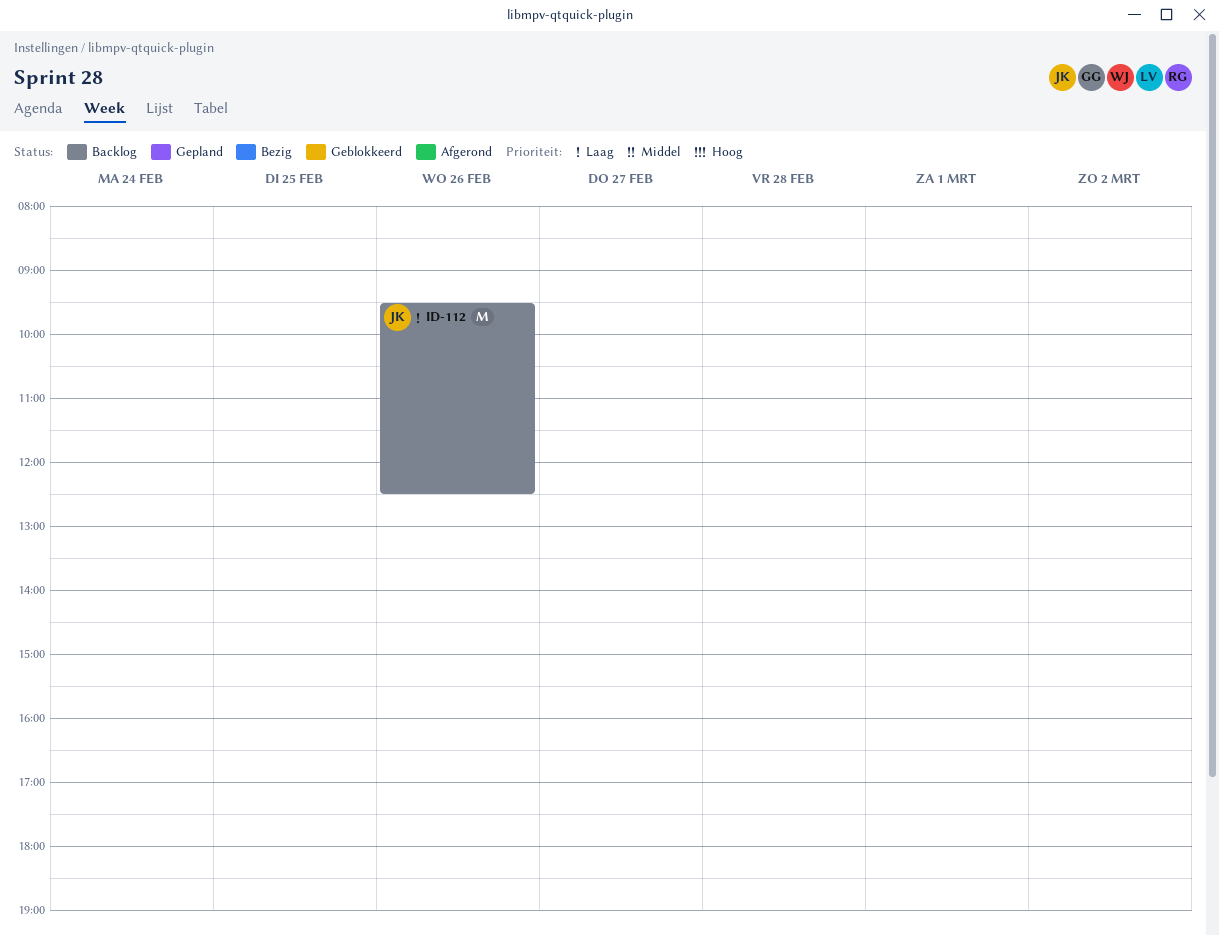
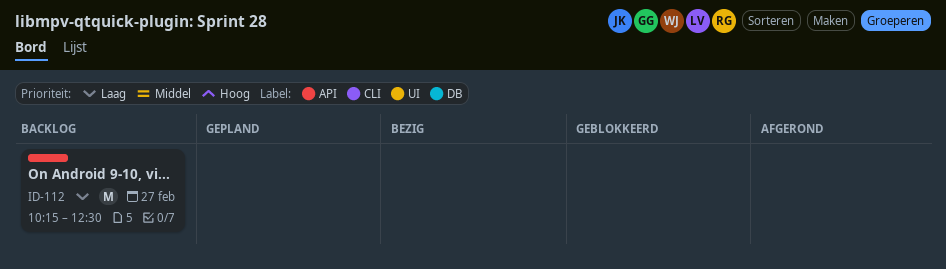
ID-112, day: Feb 26 -> Feb 27
ID-112, begins: 09:30 -> 10:15

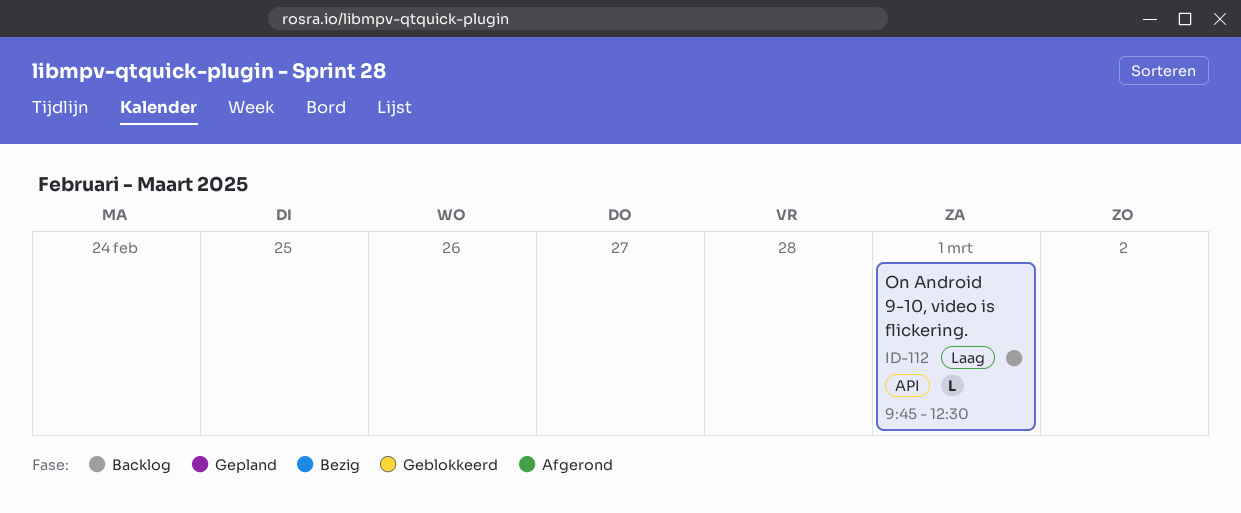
ID-112, estimate: M -> L
ID-112, day: Feb 27 -> Mar 1
ID-112, begins: 10:15 -> 09:45

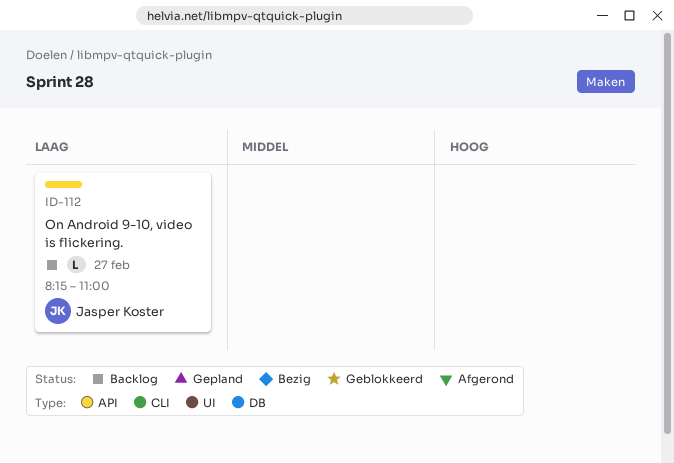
ID-112, day: Mar 1 -> Feb 27
ID-112, begins: 09:45 -> 08:15
ID-112, ends: 12:30 -> 11:00

